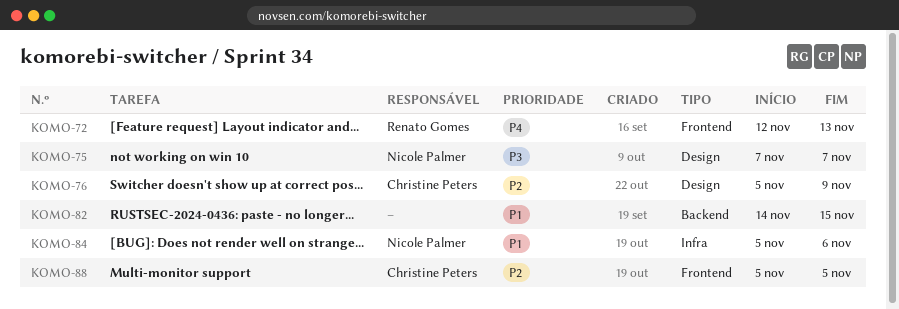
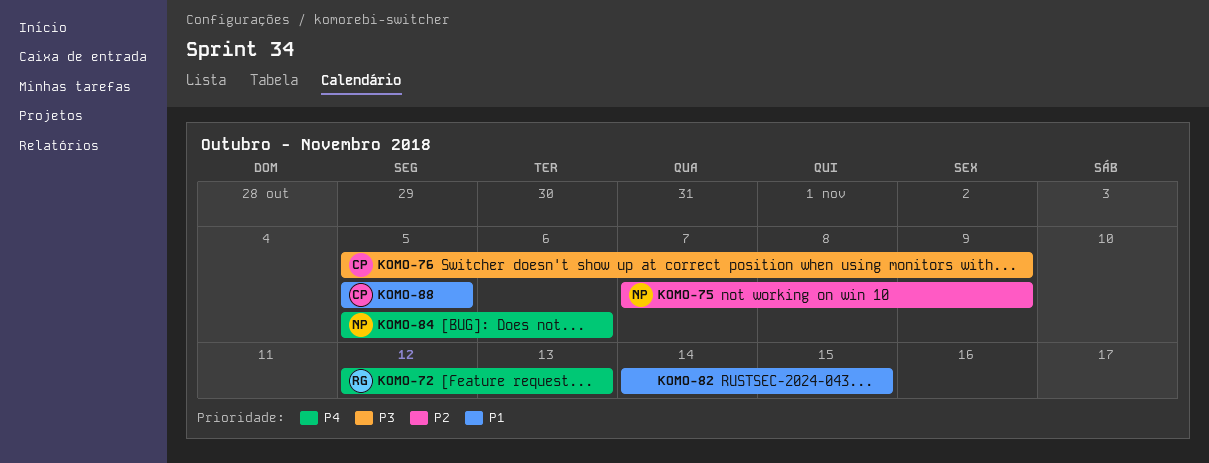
KOMO-75, priority: P3 -> P2
KOMO-75, due: Nov 7 -> Nov 9
KOMO-76, priority: P2 -> P3
KOMO-84, priority: P1 -> P4
KOMO-88, priority: P2 -> P1

